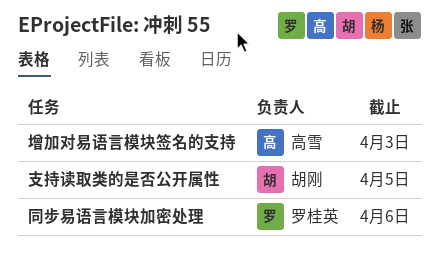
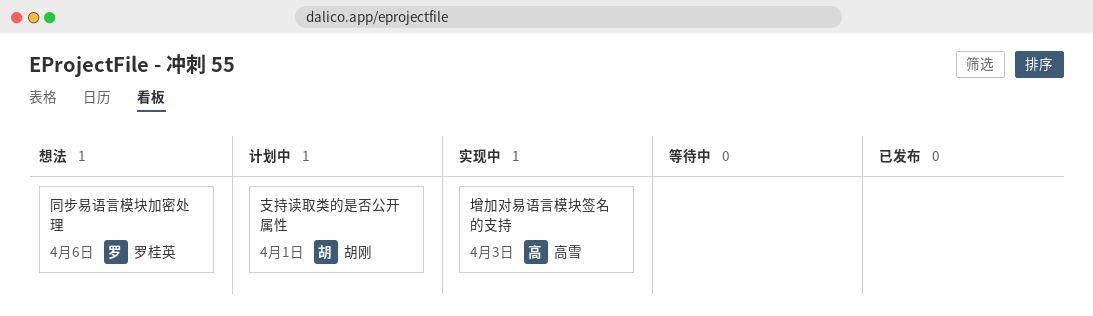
支持读取类的是否公开属性, due: Apr 5 -> Apr 1

